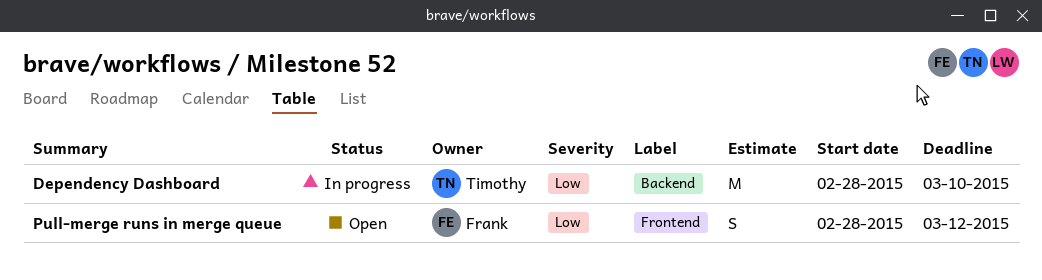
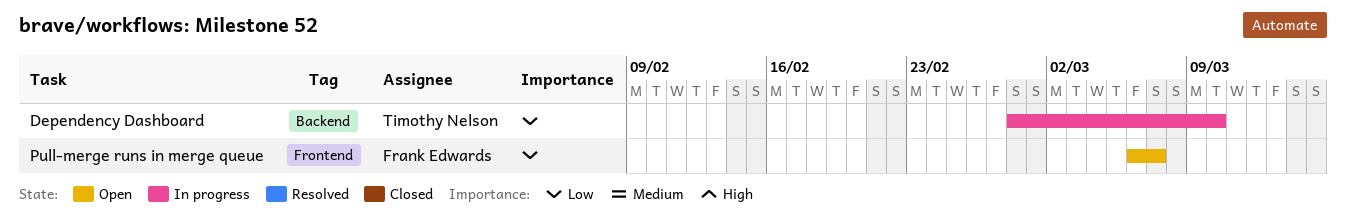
Pull-merge runs in merge queue, start: Feb 28 -> Mar 6
Pull-merge runs in merge queue, due: Mar 12 -> Mar 7

